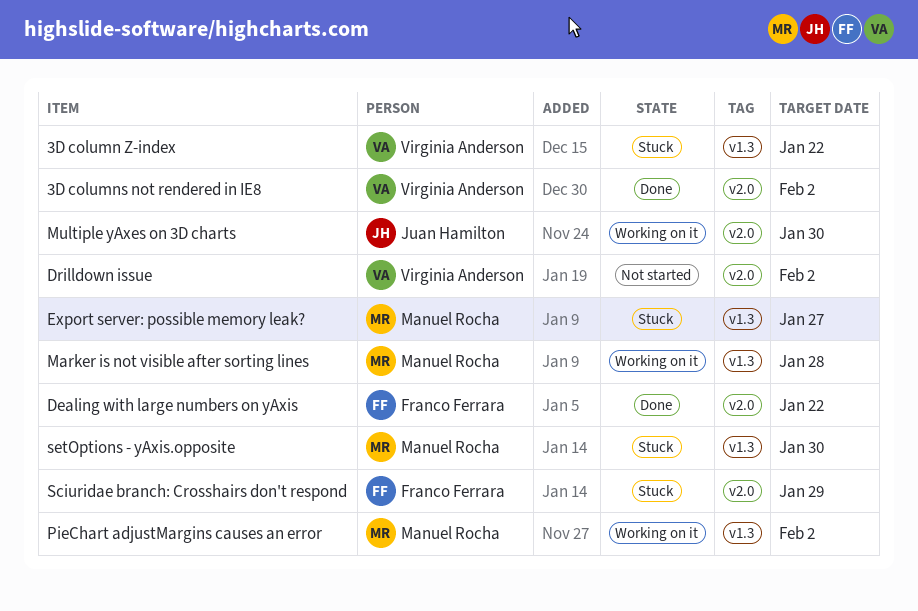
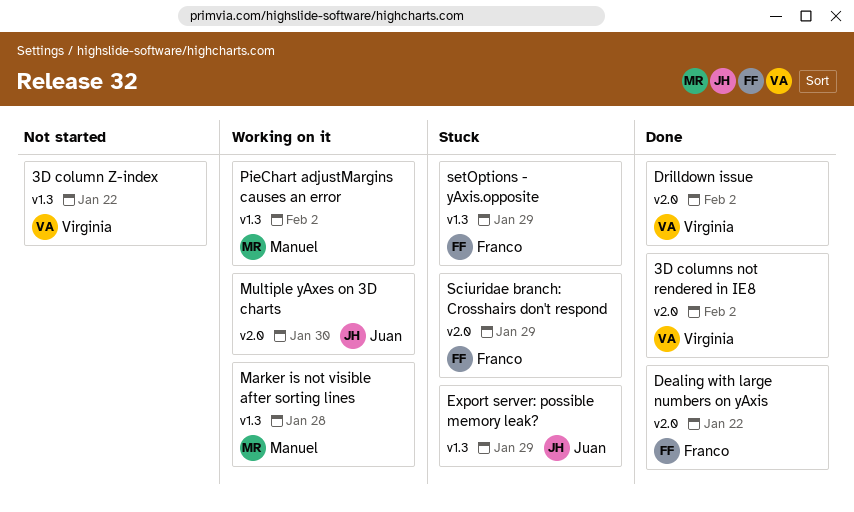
3D column Z-index, status: Stuck -> Not started
Drilldown issue, status: Not started -> Done
Export server: possible memory leak?, owner: Manuel Rocha -> Juan Hamilton
Export server: possible memory leak?, due: Jan 27 -> Jan 29
setOptions - yAxis.opposite, owner: Manuel Rocha -> Franco Ferrara
setOptions - yAxis.opposite, due: Jan 30 -> Jan 29

